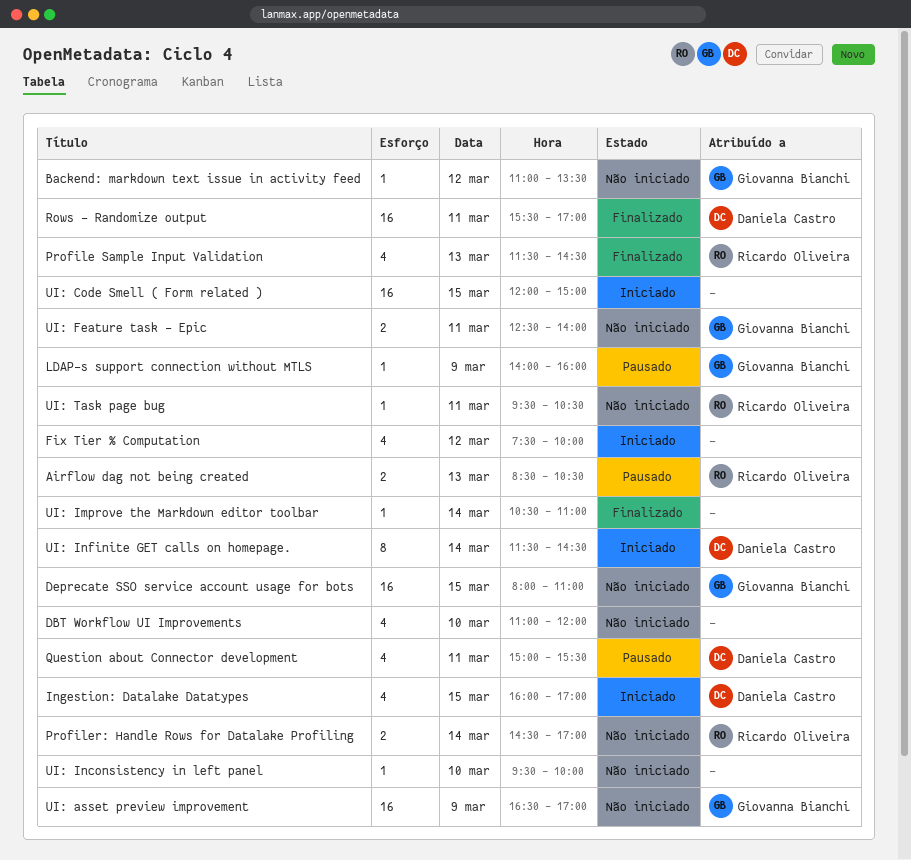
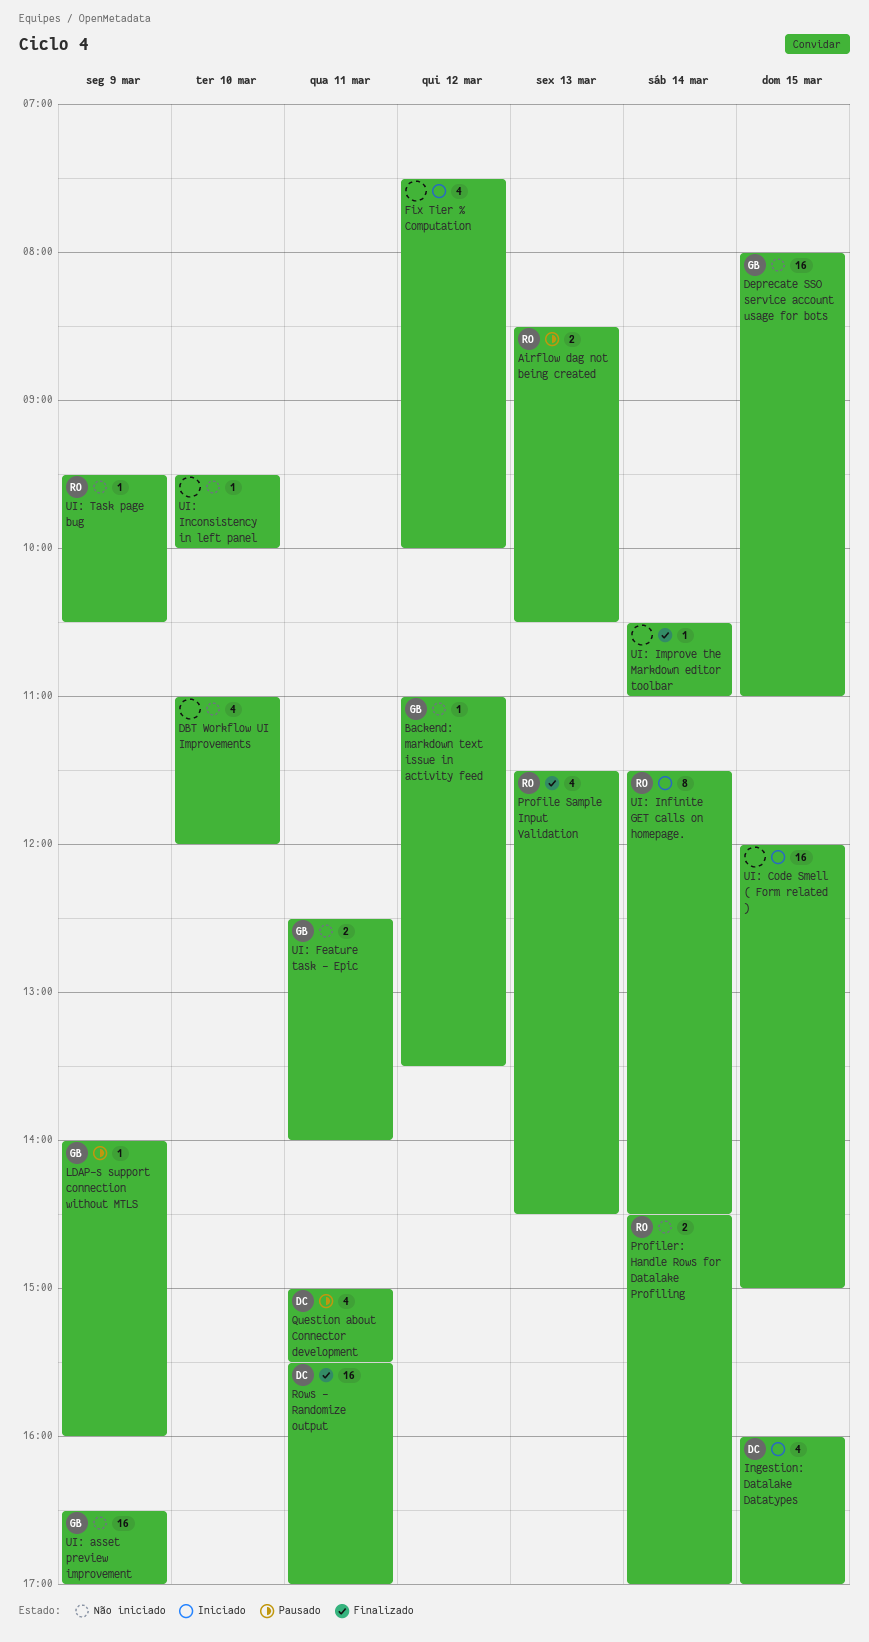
UI: Infinite GET calls on homepage., owner: Daniela Castro -> Ricardo Oliveira
UI: Task page bug, day: Mar 11 -> Mar 9

